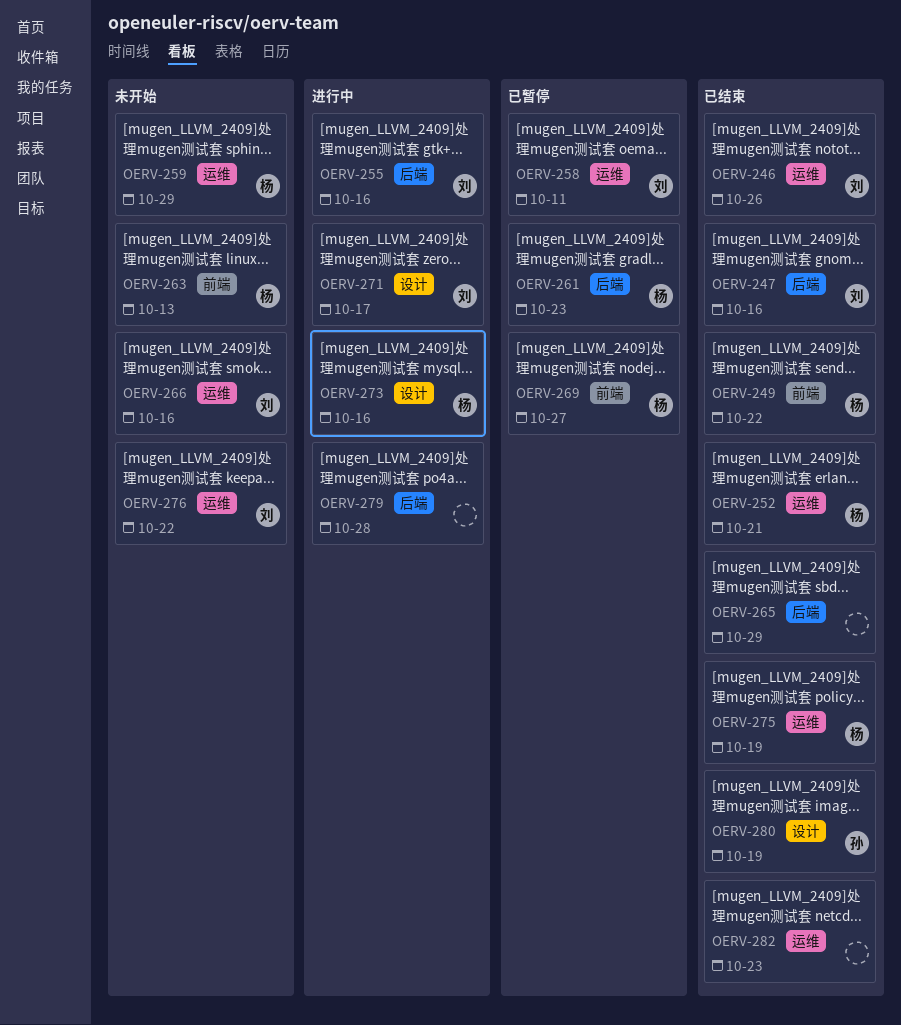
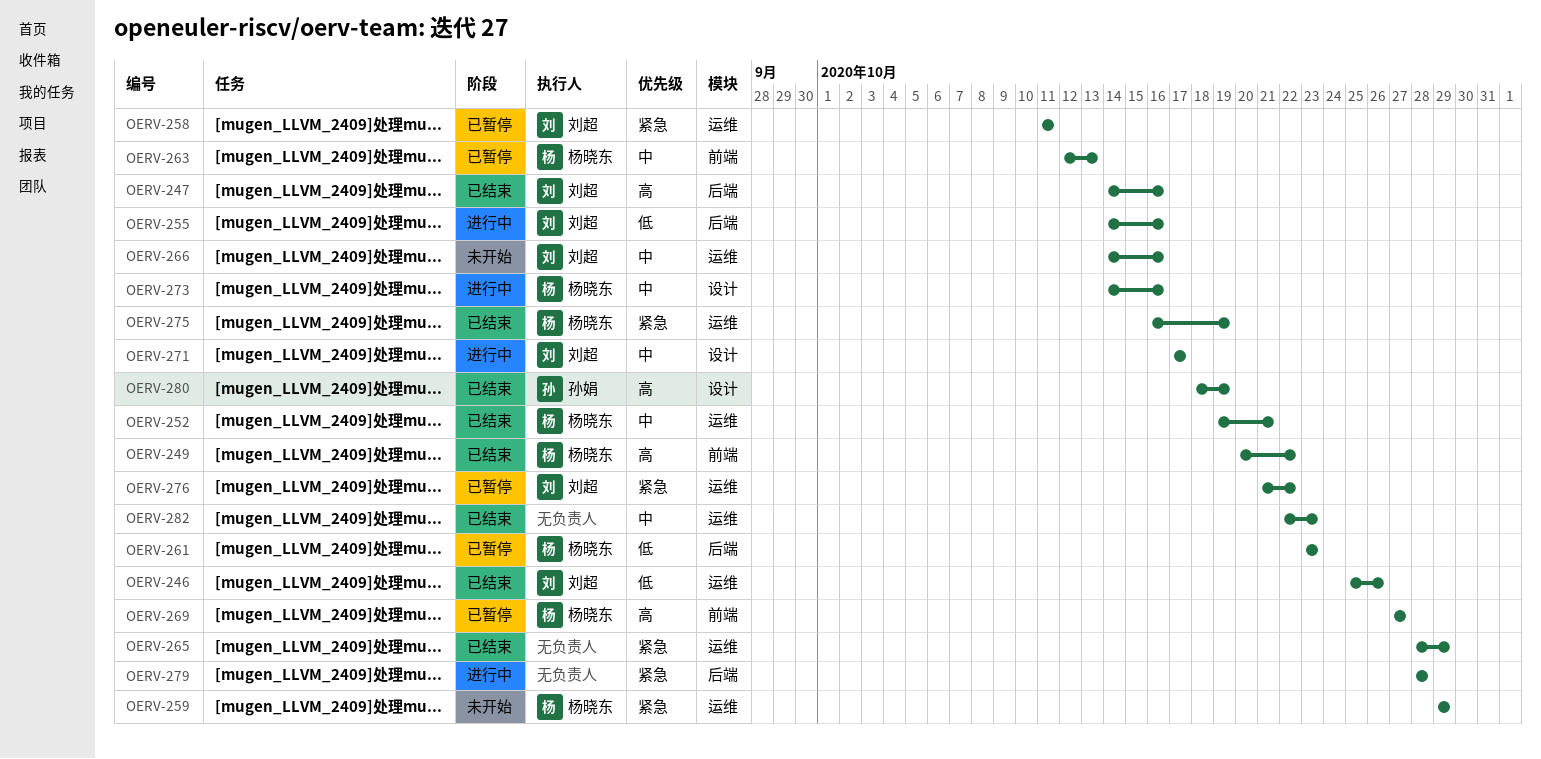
OERV-263, status: 未开始 -> 已暂停
OERV-265, label: 后端 -> 运维
OERV-276, status: 未开始 -> 已暂停

